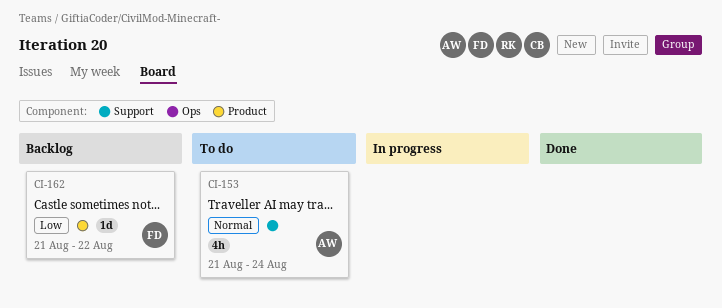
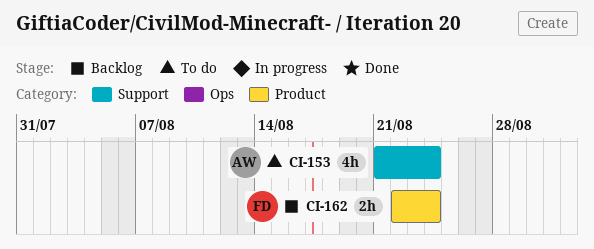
CI-162, estimate: 1d -> 2h
CI-162, start: Aug 21 -> Aug 22
CI-162, due: Aug 22 -> Aug 24

